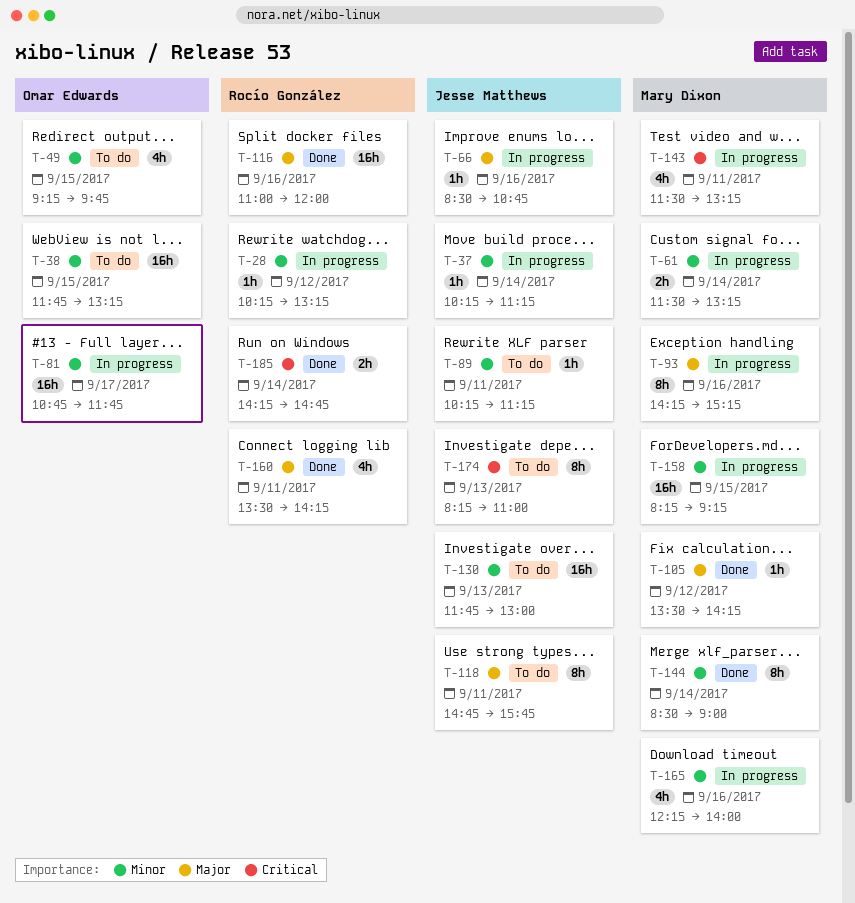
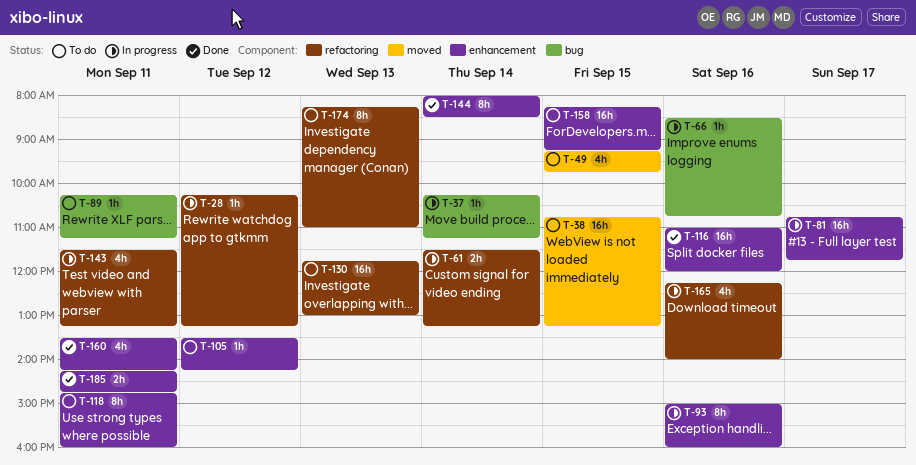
T-38, begins: 11:45 -> 10:45
T-93, begins: 14:15 -> 15:00
T-93, ends: 15:15 -> 16:00
T-105, status: Done -> To do
T-118, ends: 15:45 -> 16:00
T-144, begins: 08:30 -> 08:00
T-144, ends: 09:00 -> 08:30
T-158, status: In progress -> To do
T-185, day: Sep 14 -> Sep 11

